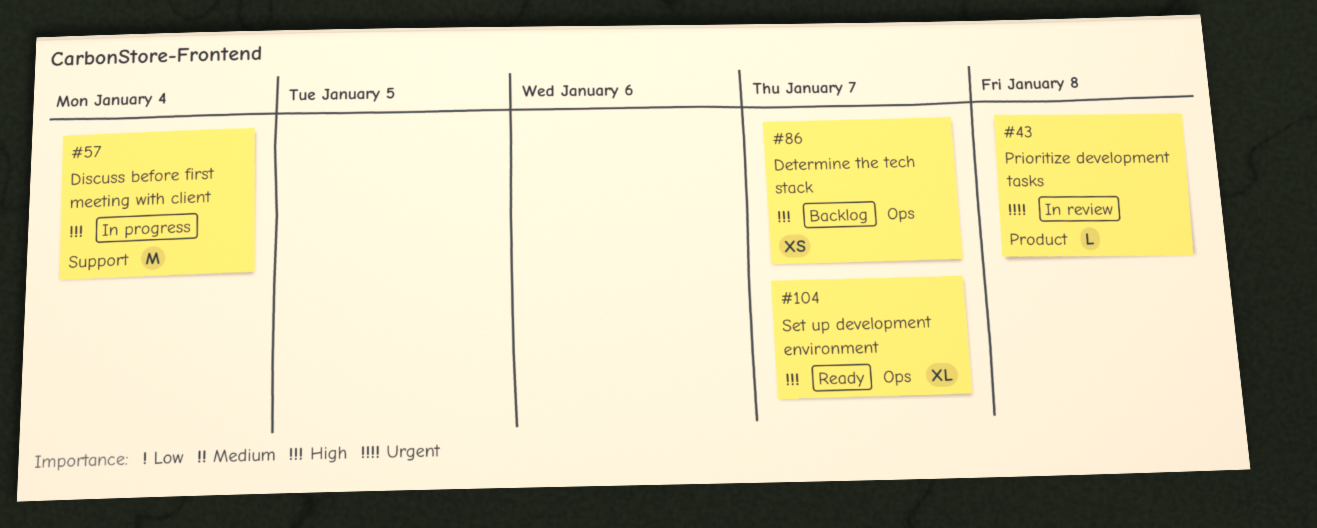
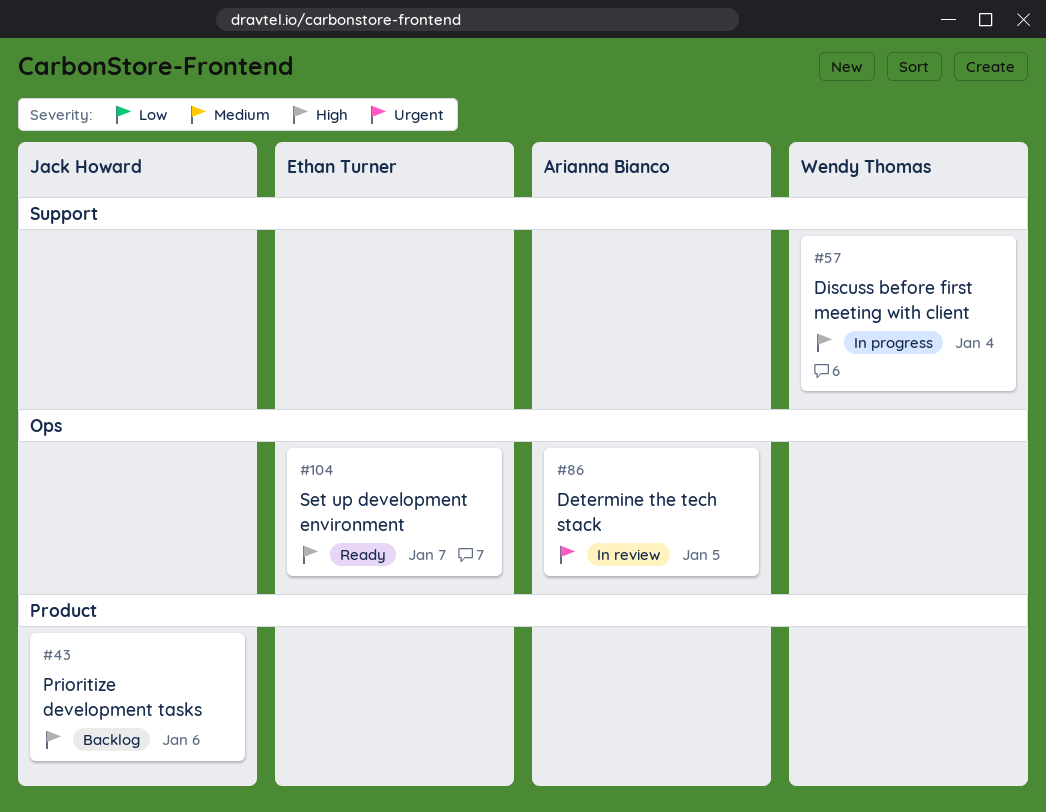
#43, status: In review -> Backlog
#43, priority: Urgent -> High
#43, due: Jan 8 -> Jan 6
#86, status: Backlog -> In review
#86, priority: High -> Urgent
#86, due: Jan 7 -> Jan 5

